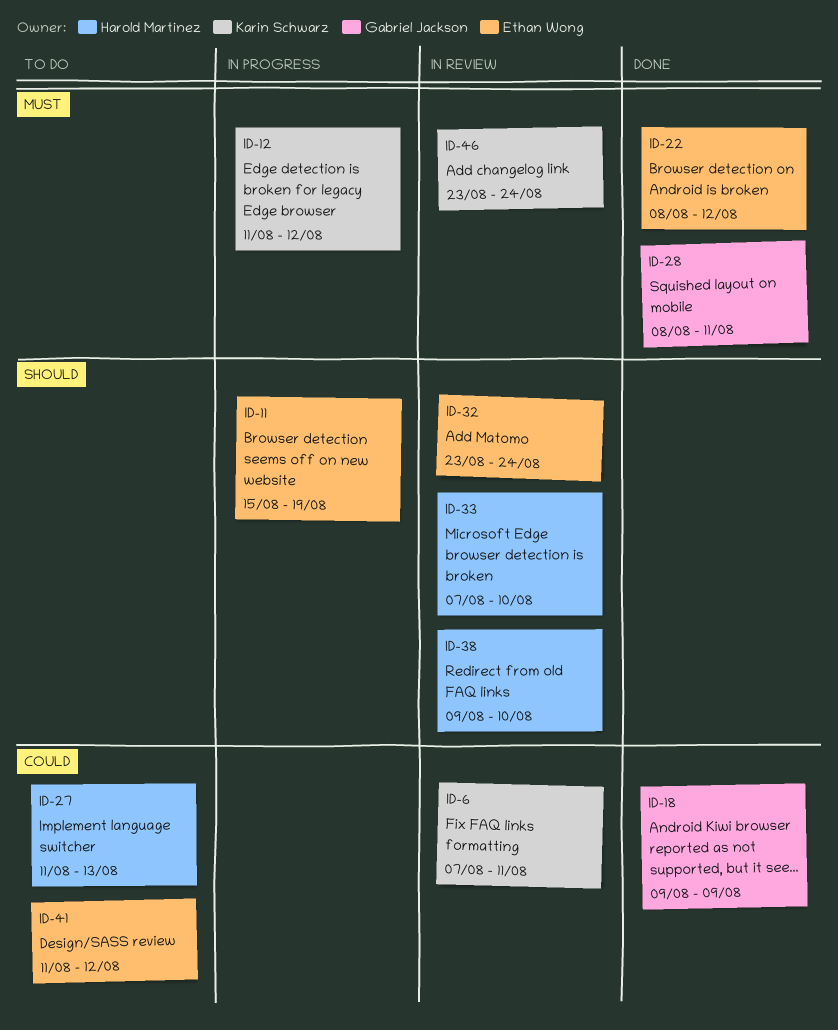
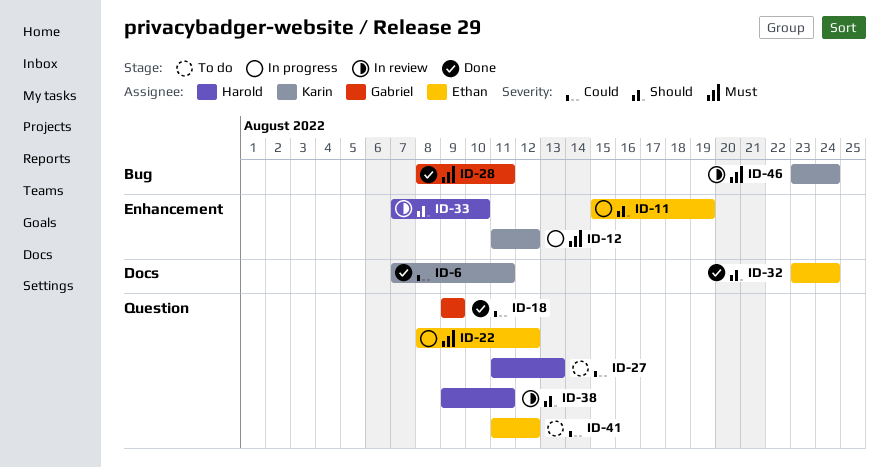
ID-6, status: In review -> Done
ID-22, status: Done -> In progress
ID-32, status: In review -> Done
ID-38, due: Aug 10 -> Aug 11

